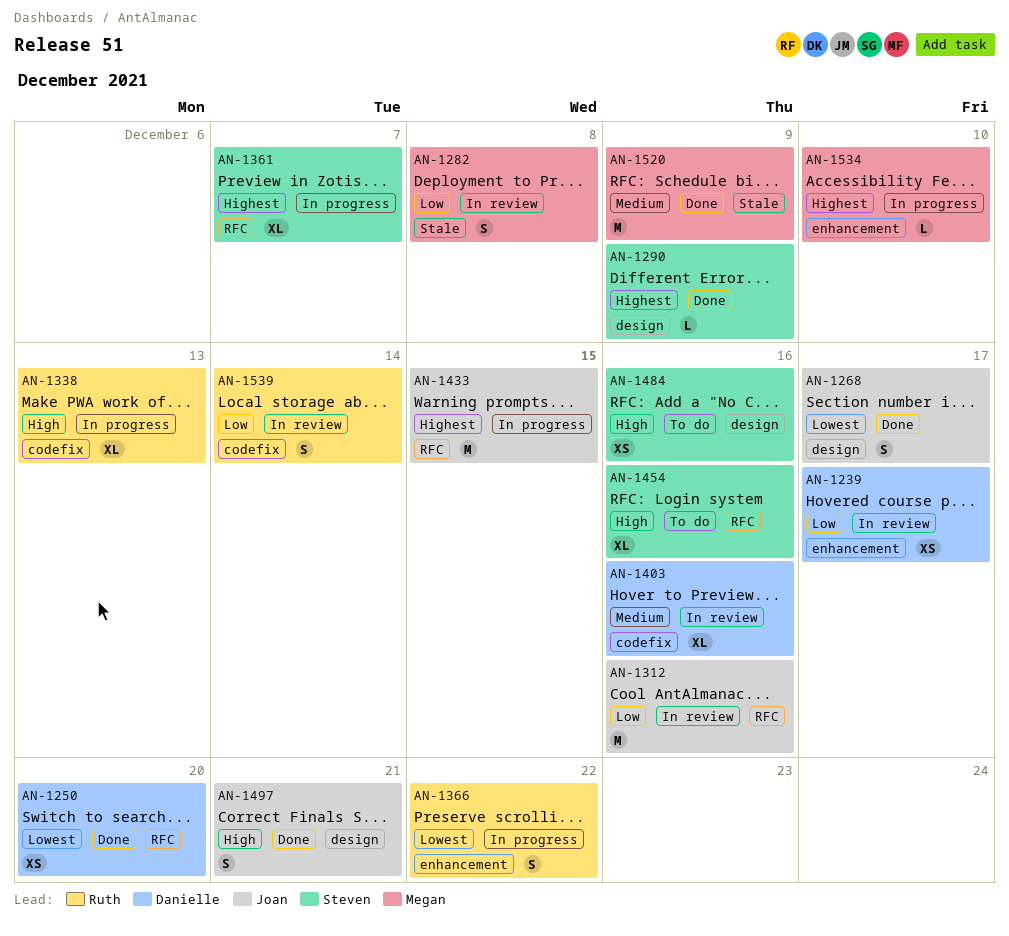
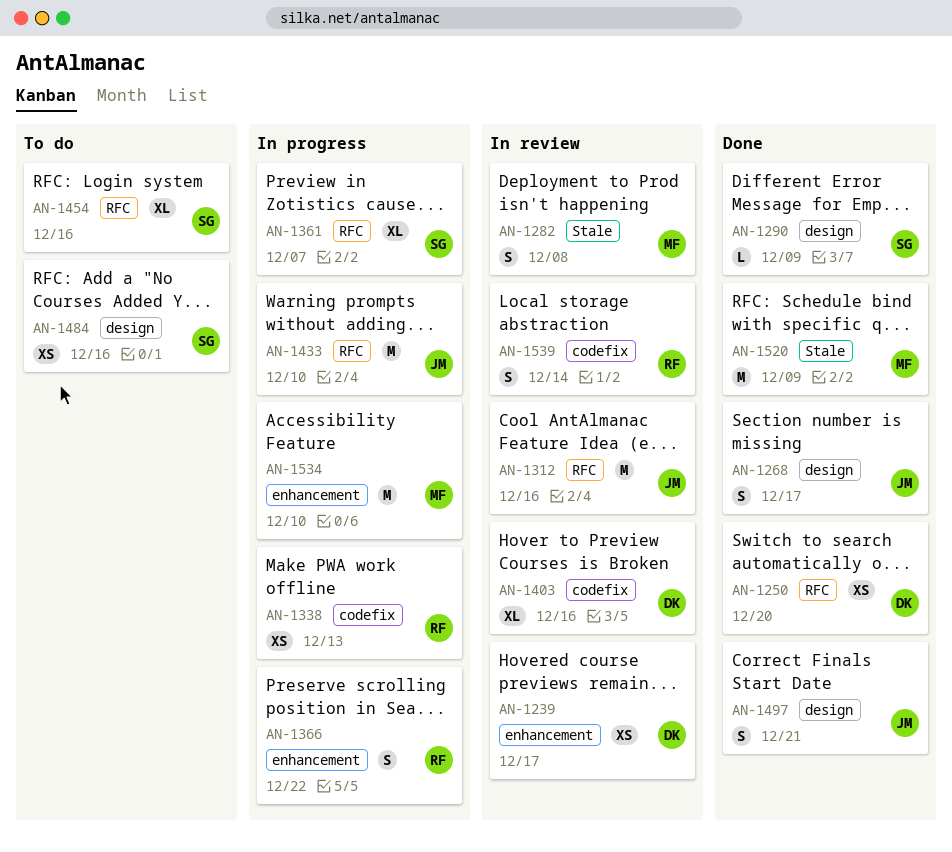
AN-1338, estimate: XL -> XS
AN-1433, due: Dec 15 -> Dec 10
AN-1534, estimate: L -> M

